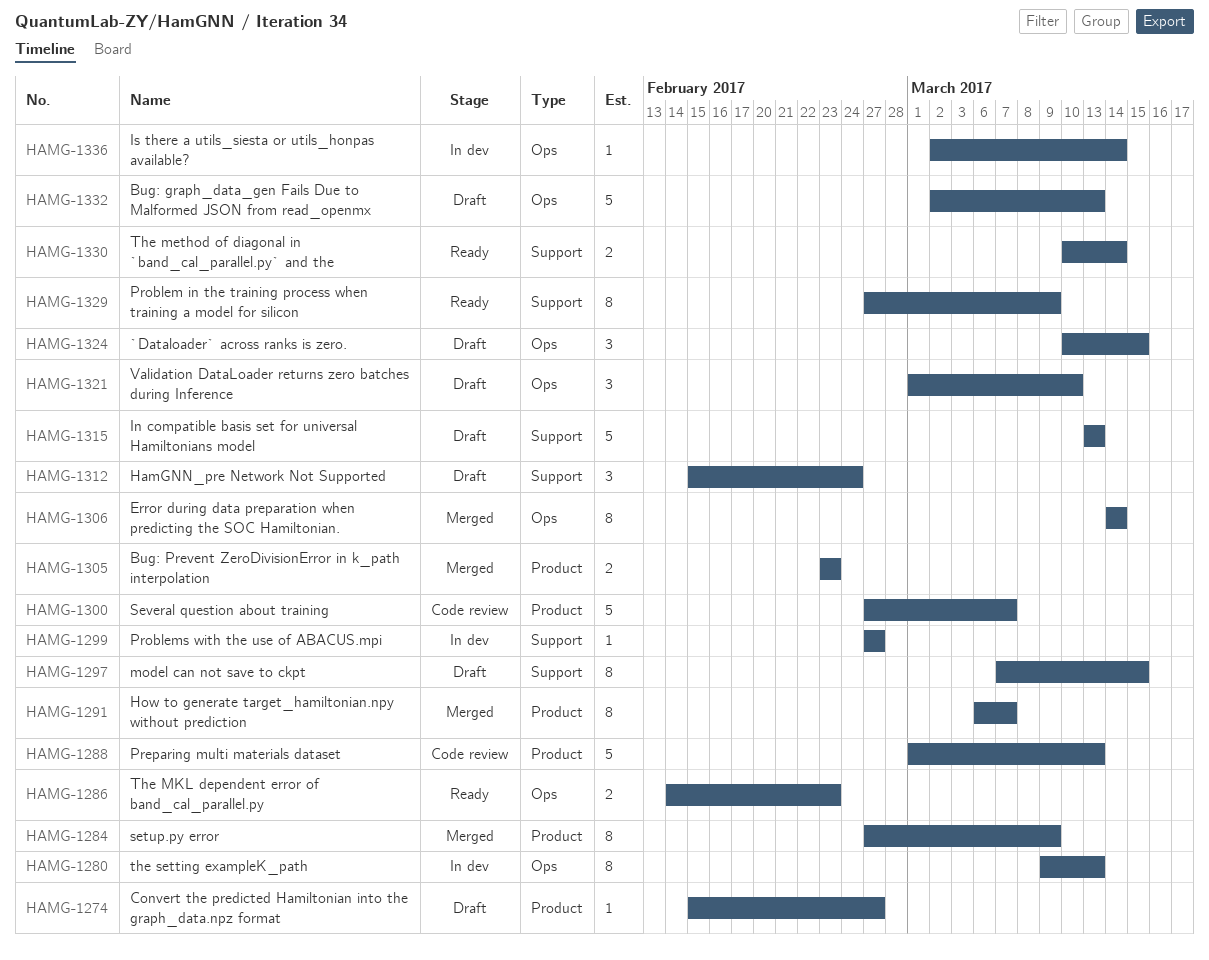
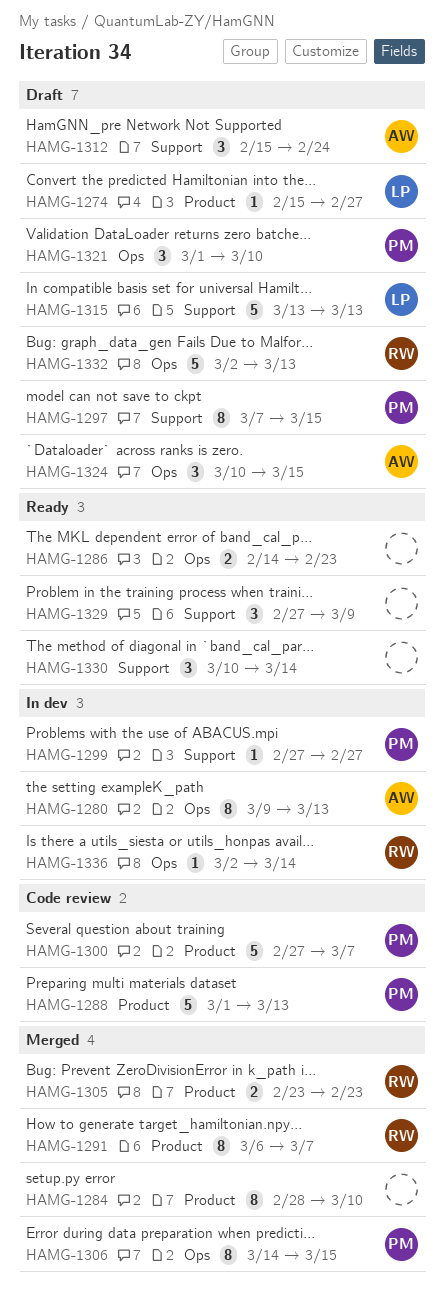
HAMG-1284, start: Feb 27 -> Feb 28
HAMG-1284, due: Mar 9 -> Mar 10
HAMG-1306, due: Mar 14 -> Mar 15
HAMG-1329, estimate: 8 -> 3
HAMG-1330, estimate: 2 -> 3

